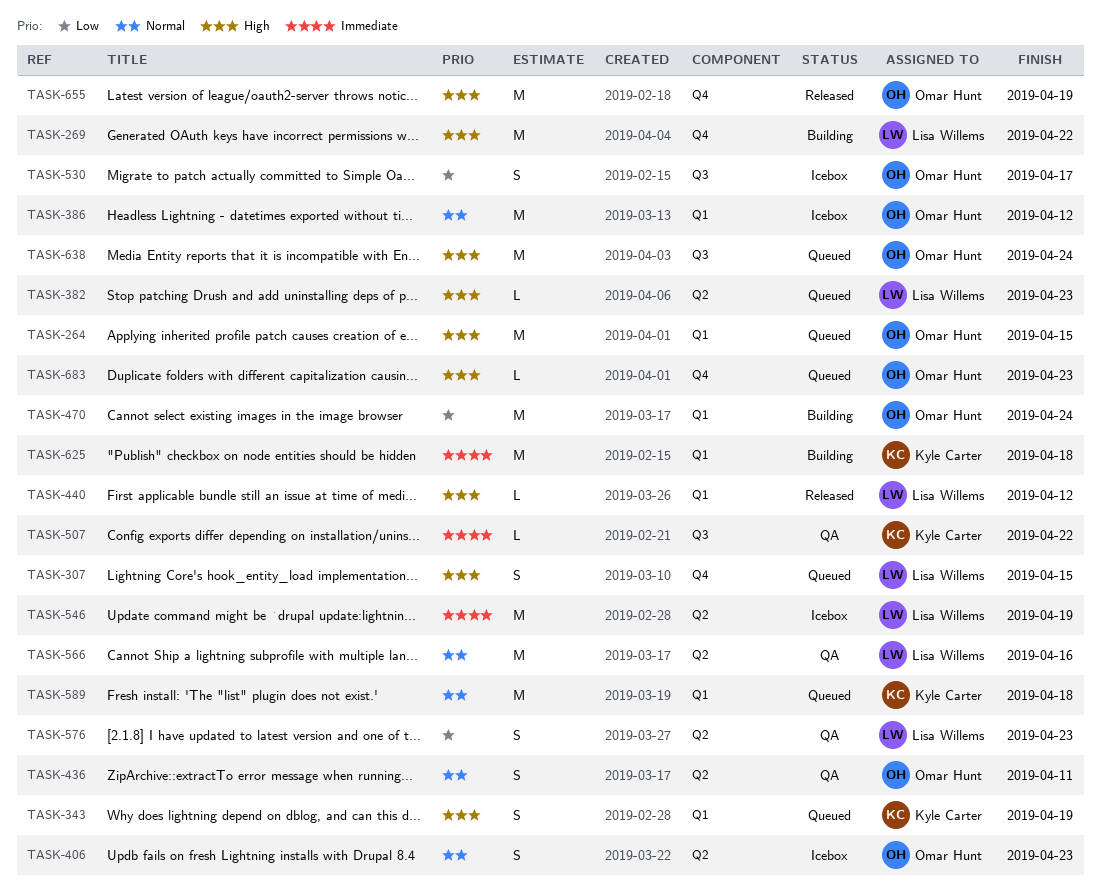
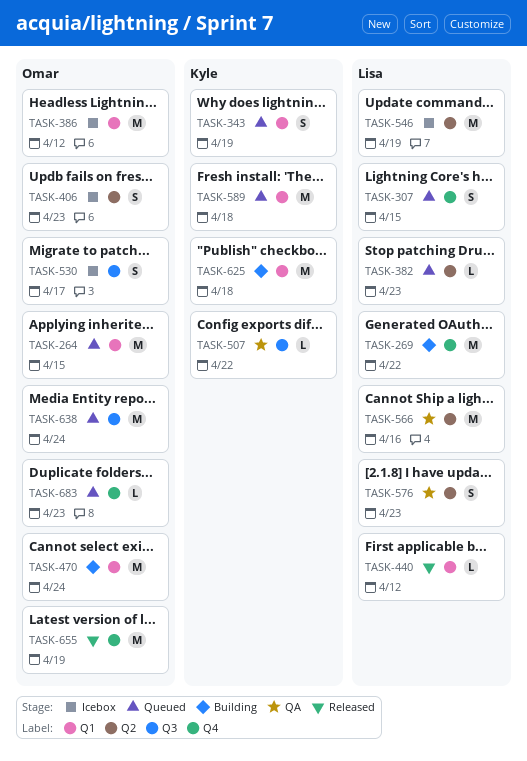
TASK-436: present -> none

